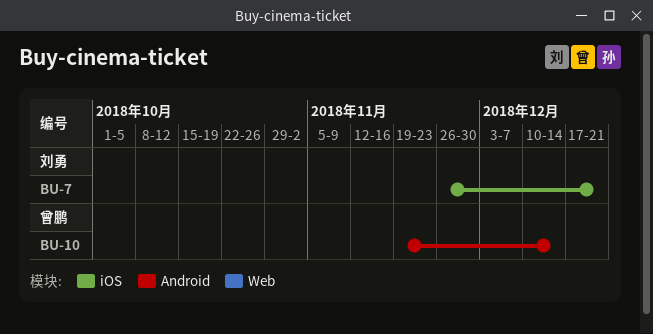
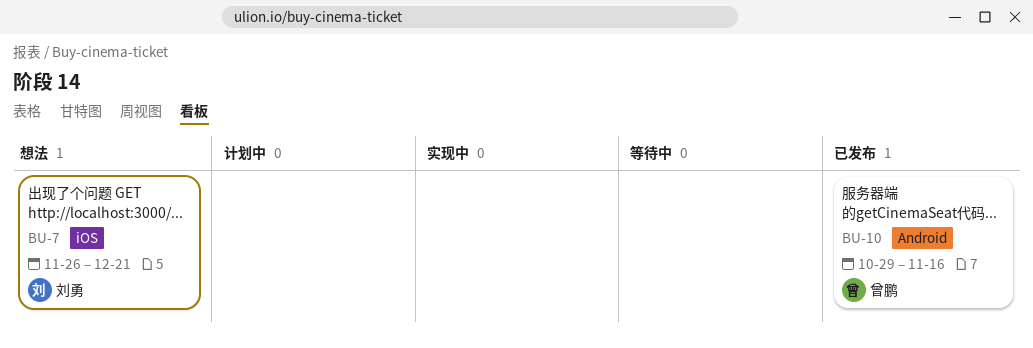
BU-10, start: Nov 19 -> Oct 29
BU-10, due: Dec 14 -> Nov 16

